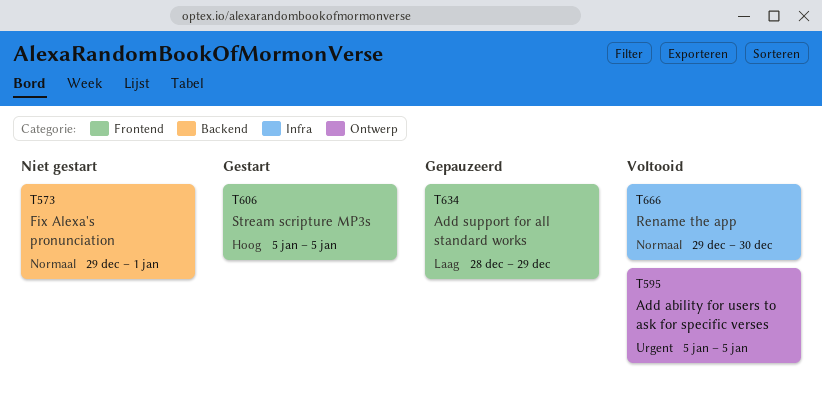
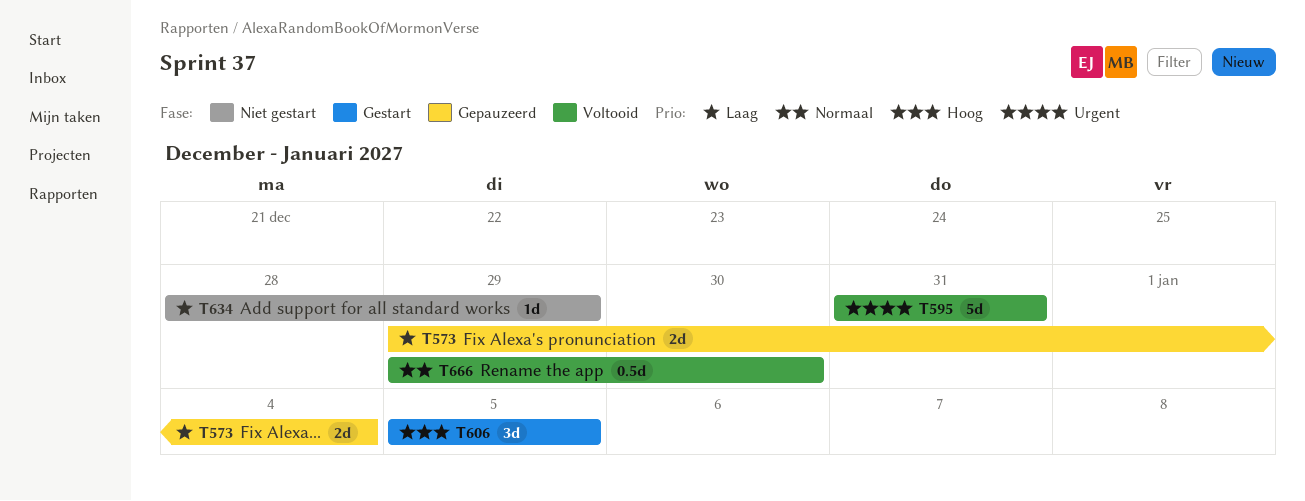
T573, status: Niet gestart -> Gepauzeerd
T573, priority: Normaal -> Laag
T573, due: Jan 1 -> Jan 4
T595, start: Jan 5 -> Dec 31
T595, due: Jan 5 -> Dec 31
T634, status: Gepauzeerd -> Niet gestart

